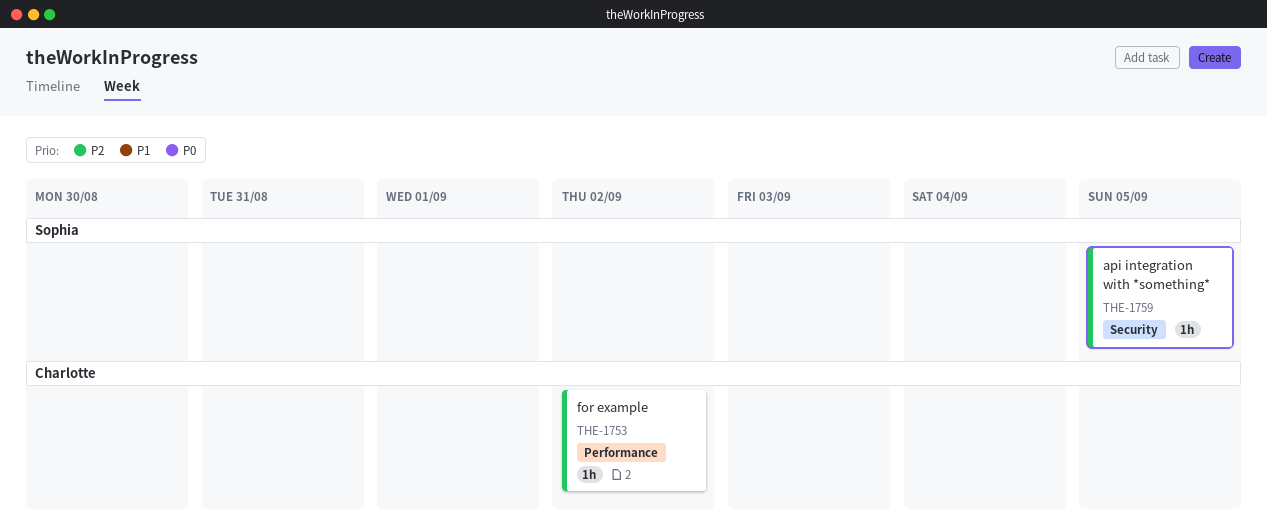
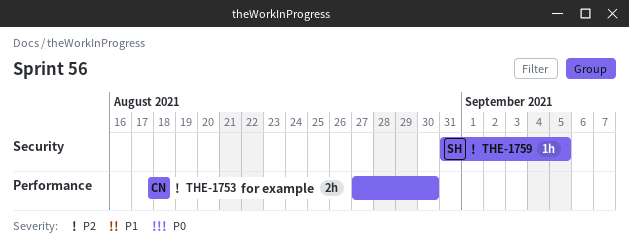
THE-1753, estimate: 1h -> 2h
THE-1753, due: Sep 2 -> Aug 30

